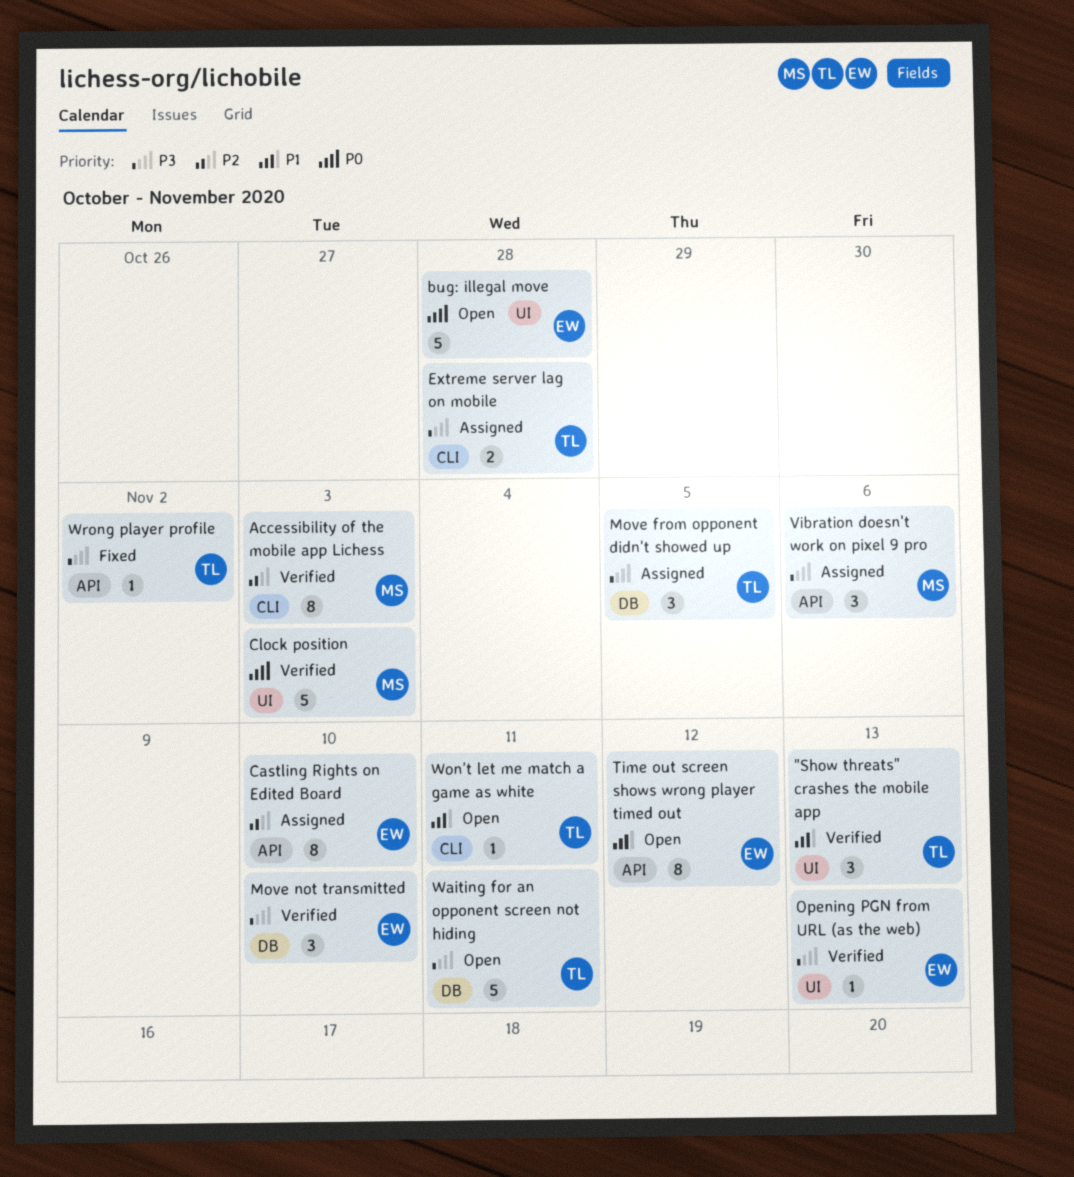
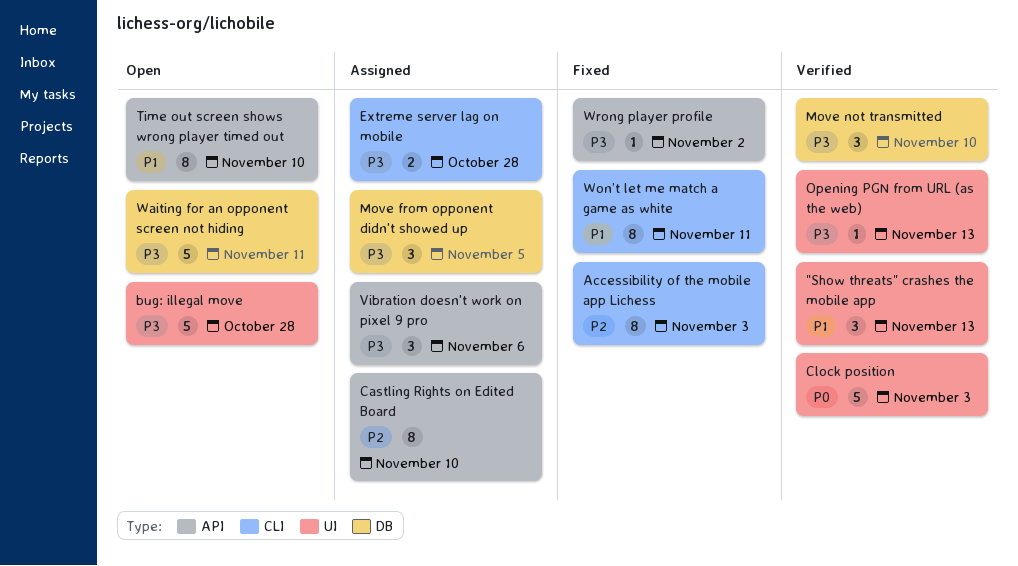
Accessibility of the mobile app Lichess, status: Verified -> Fixed
bug: illegal move, priority: P0 -> P3
Time out screen shows wrong player timed out, due: Nov 12 -> Nov 10
Won’t let me match a game as white, status: Open -> Fixed
Won’t let me match a game as white, estimate: 1 -> 8

